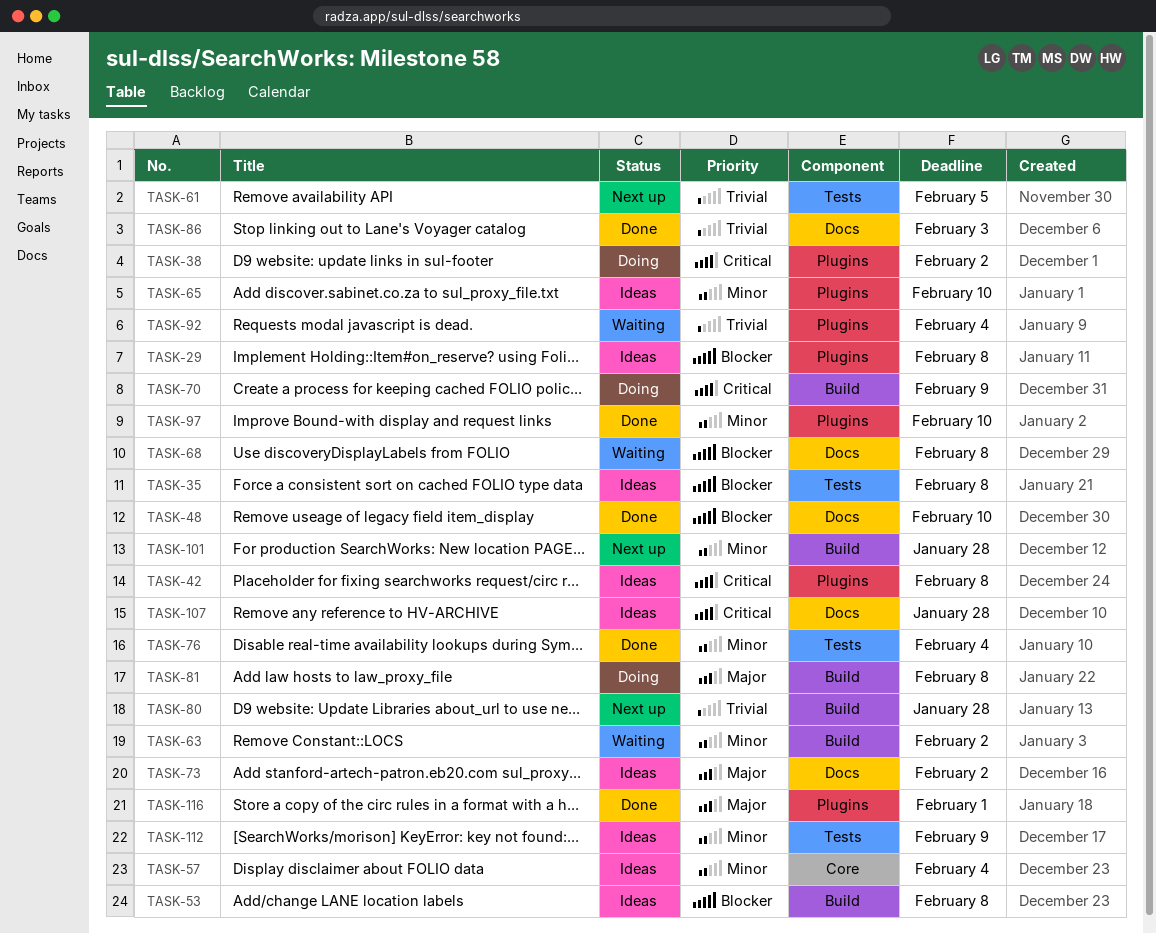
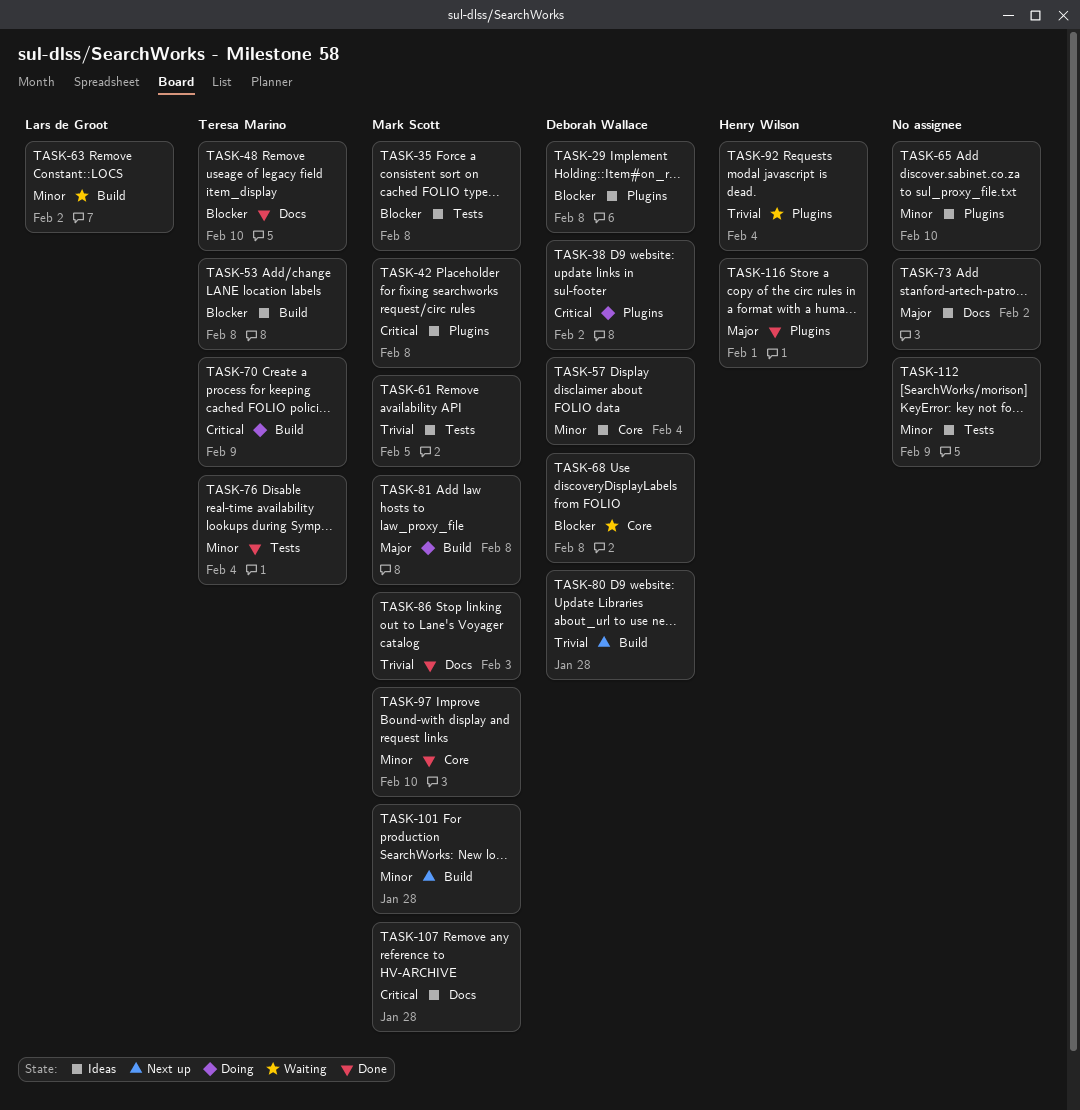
TASK-61, status: Next up -> Ideas
TASK-68, label: Docs -> Core
TASK-97, label: Plugins -> Core

